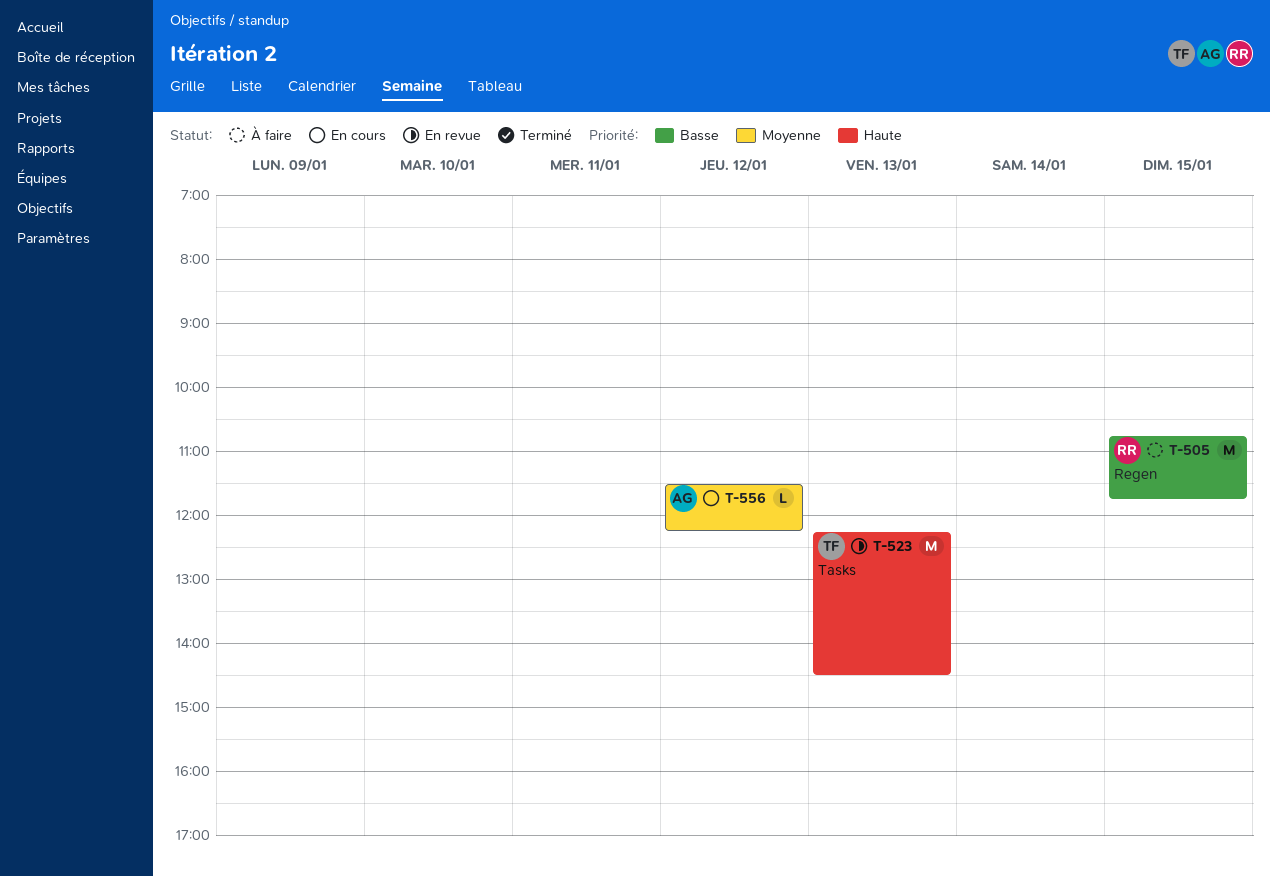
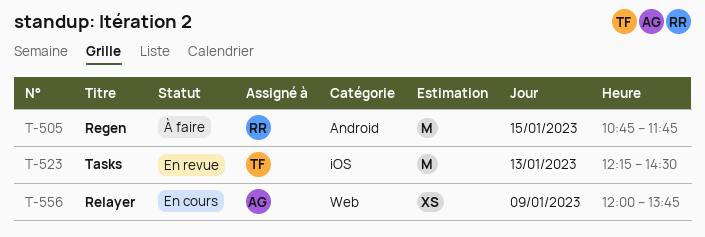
T-556, estimate: L -> XS
T-556, day: Jan 12 -> Jan 9
T-556, begins: 11:30 -> 12:00
T-556, ends: 12:15 -> 13:45

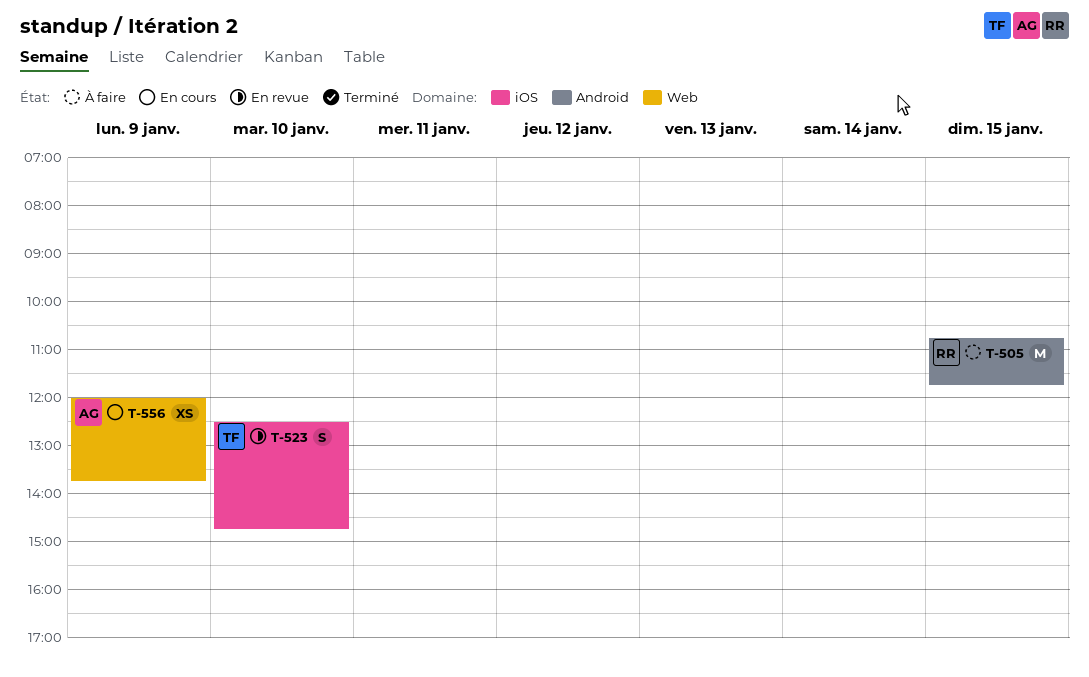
T-523, estimate: M -> S
T-523, day: Jan 13 -> Jan 10
T-523, begins: 12:15 -> 12:30
T-523, ends: 14:30 -> 14:45

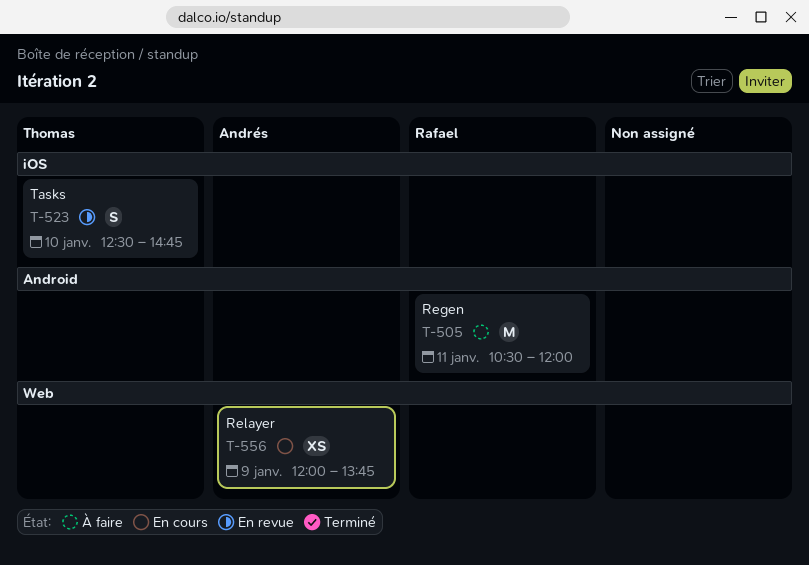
T-505, day: Jan 15 -> Jan 11
T-505, begins: 10:45 -> 10:30
T-505, ends: 11:45 -> 12:00

